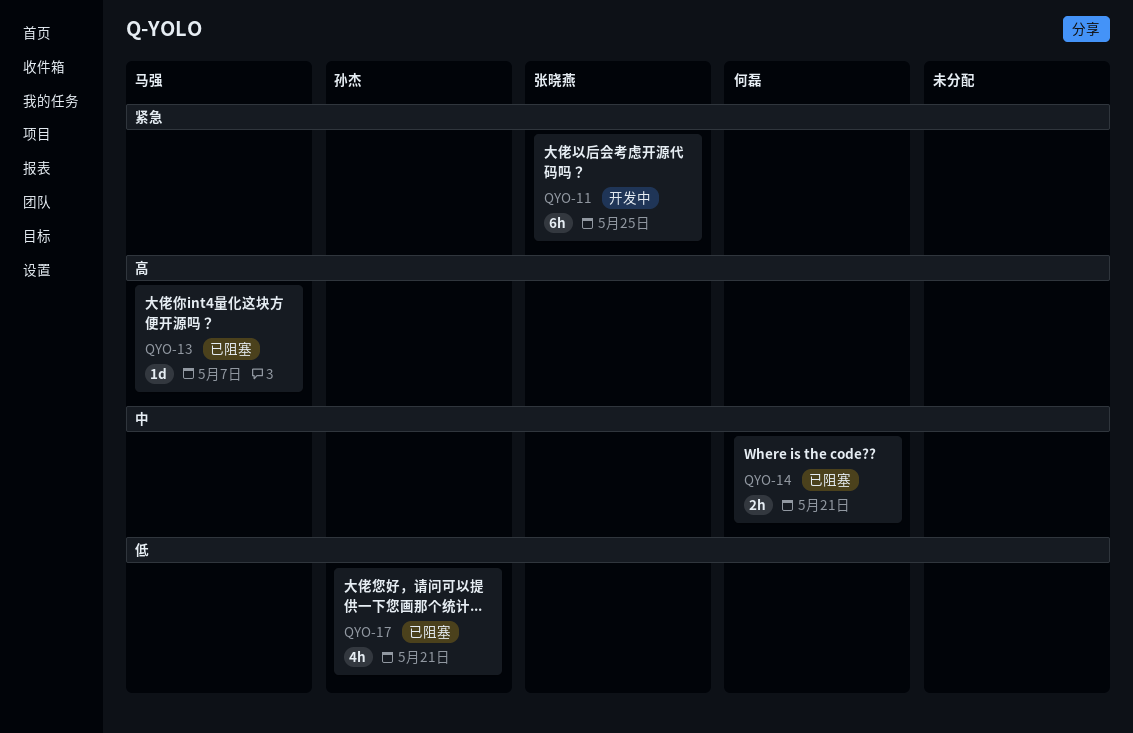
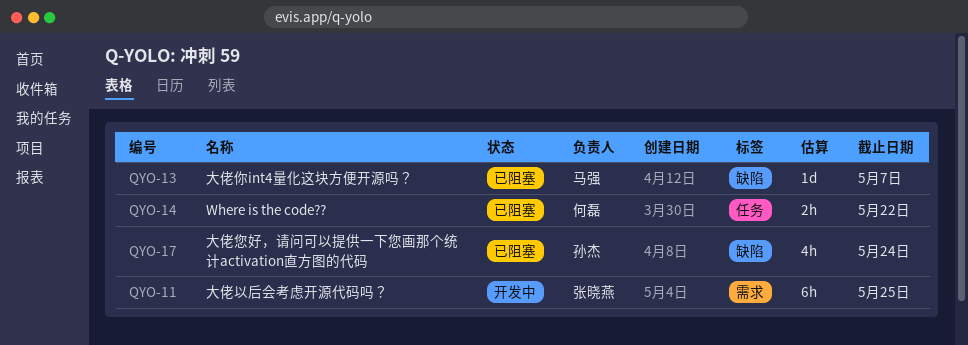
QYO-14, due: May 21 -> May 22
QYO-17, due: May 21 -> May 24

